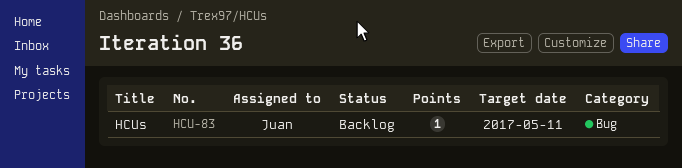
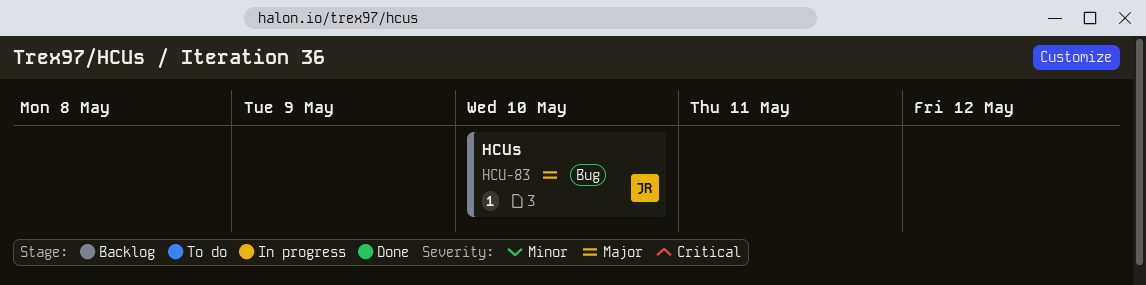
HCU-83, due: May 11 -> May 10

